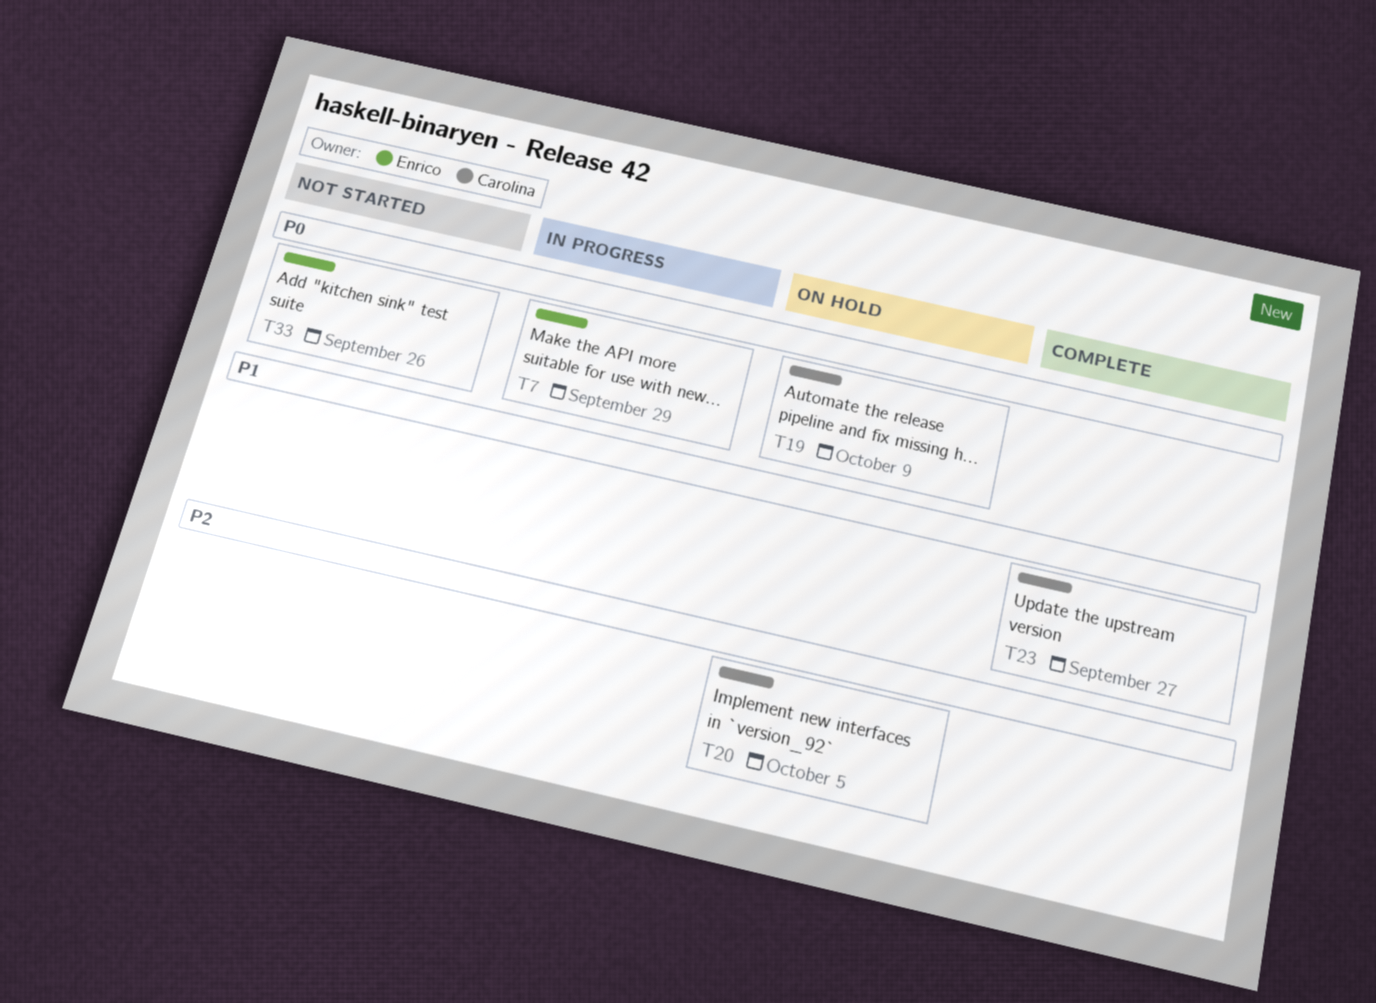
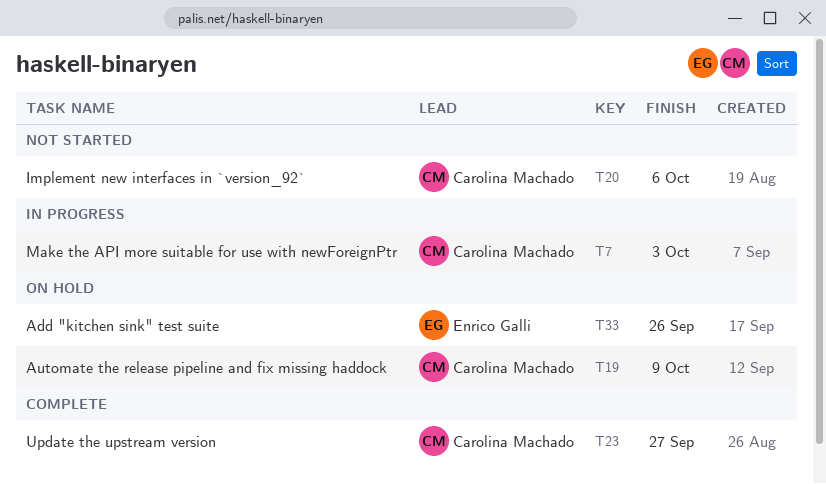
T7, owner: Enrico Galli -> Carolina Machado
T7, due: Sep 29 -> Oct 3
T20, status: On hold -> Not started
T20, due: Oct 5 -> Oct 6
T33, status: Not started -> On hold

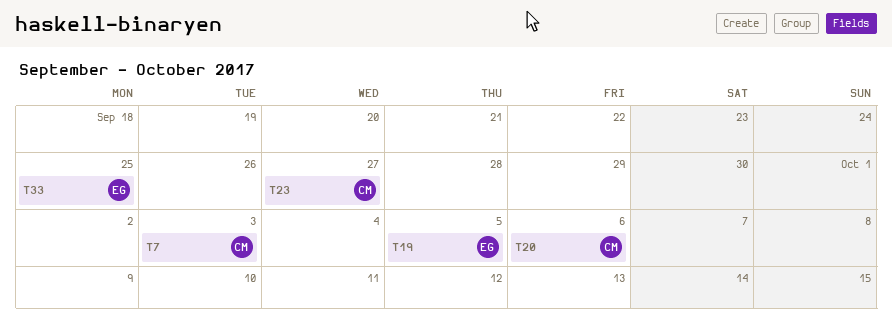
T19, owner: Carolina Machado -> Enrico Galli
T19, due: Oct 9 -> Oct 5
T33, due: Sep 26 -> Sep 25

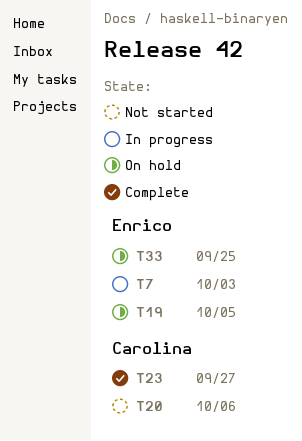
T7, owner: Carolina -> Enrico

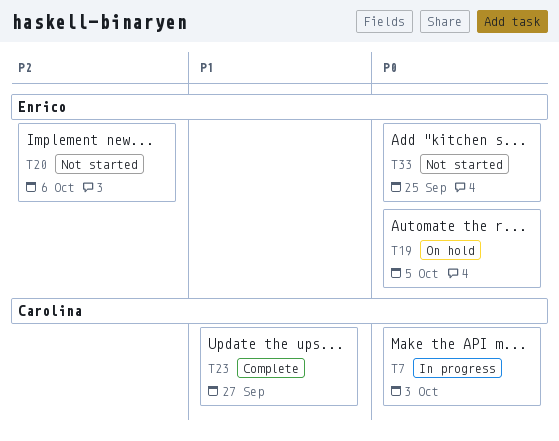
T7, owner: Enrico -> Carolina
T20, owner: Carolina -> Enrico
T33, status: On hold -> Not started

